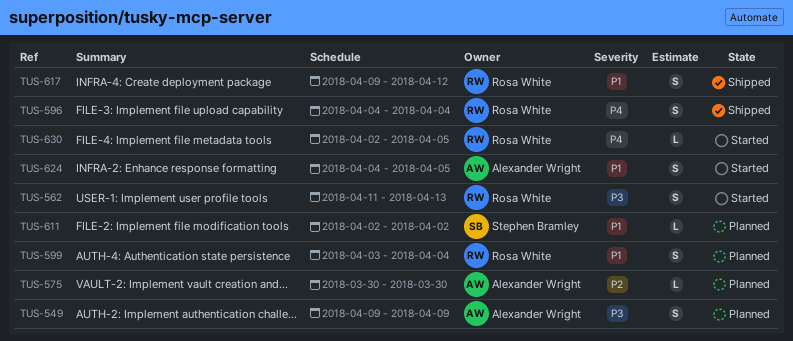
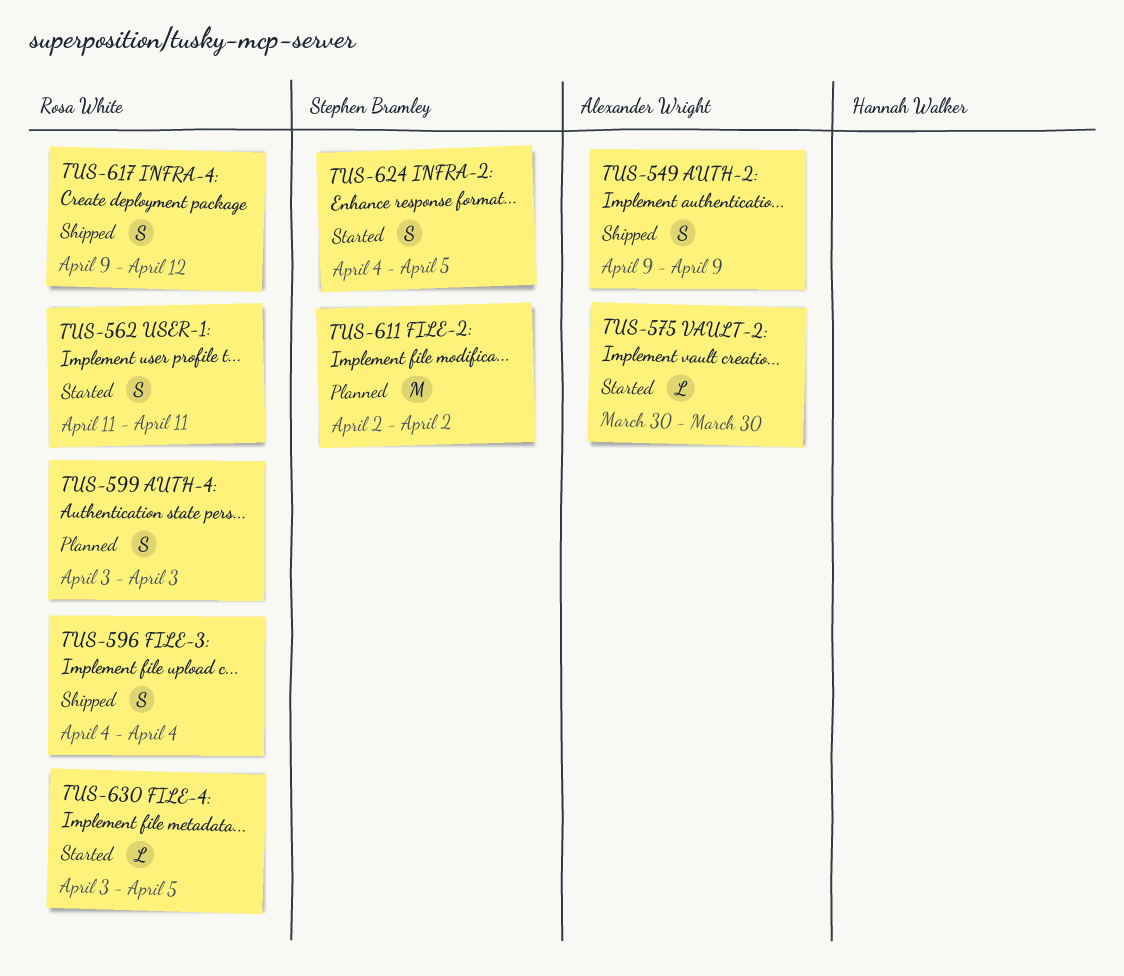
TUS-549, status: Planned -> Shipped
TUS-562, due: Apr 13 -> Apr 11
TUS-575, status: Planned -> Started
TUS-599, due: Apr 4 -> Apr 3
TUS-611, estimate: L -> M
TUS-624, owner: Alexander Wright -> Stephen Bramley
TUS-630, start: Apr 2 -> Apr 3

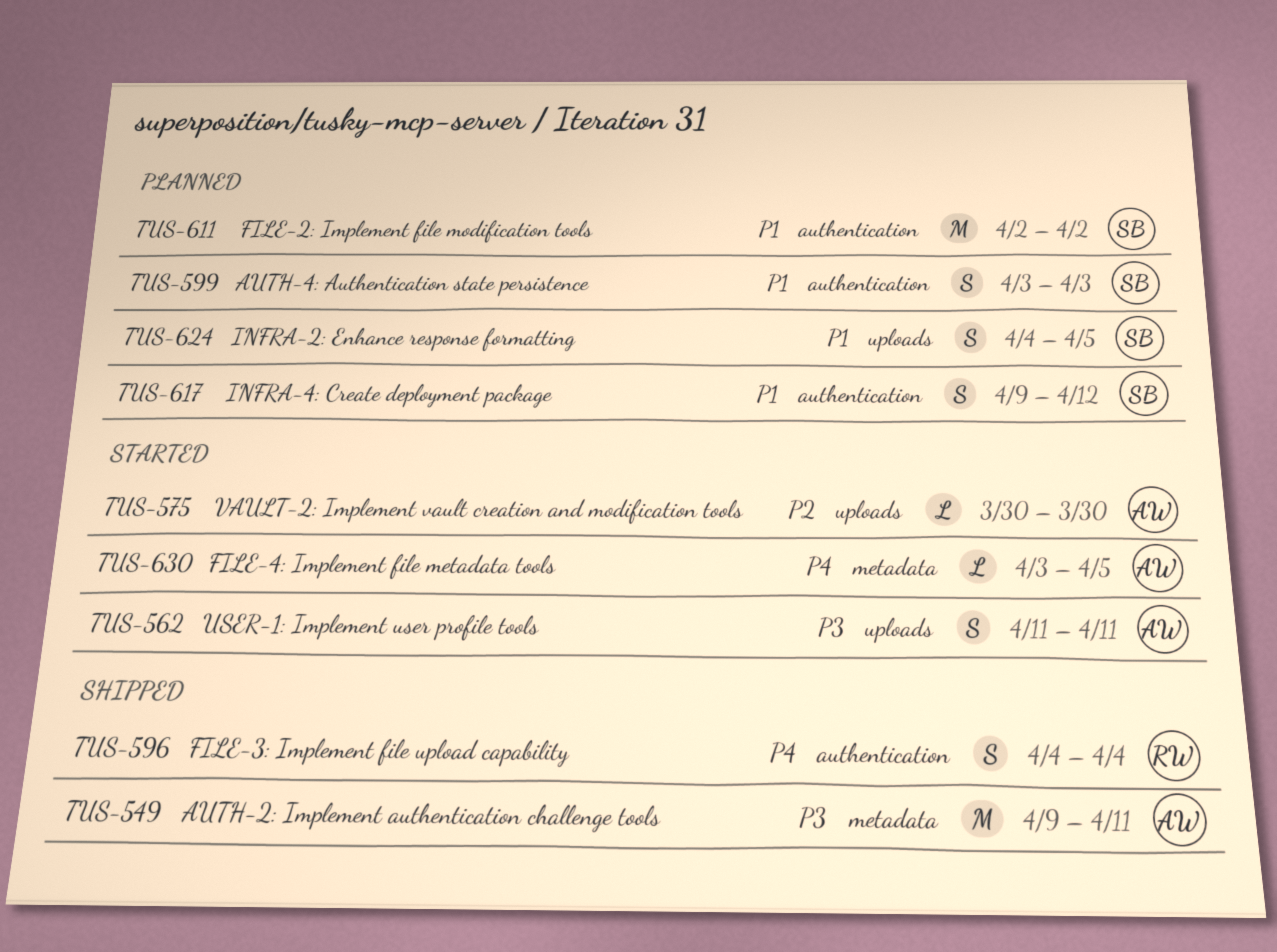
TUS-549, estimate: S -> M
TUS-549, due: Apr 9 -> Apr 11
TUS-562, owner: Rosa White -> Alexander Wright
TUS-599, owner: Rosa White -> Stephen Bramley
TUS-617, status: Shipped -> Planned
TUS-617, owner: Rosa White -> Stephen Bramley
TUS-624, status: Started -> Planned
TUS-630, owner: Rosa White -> Alexander Wright

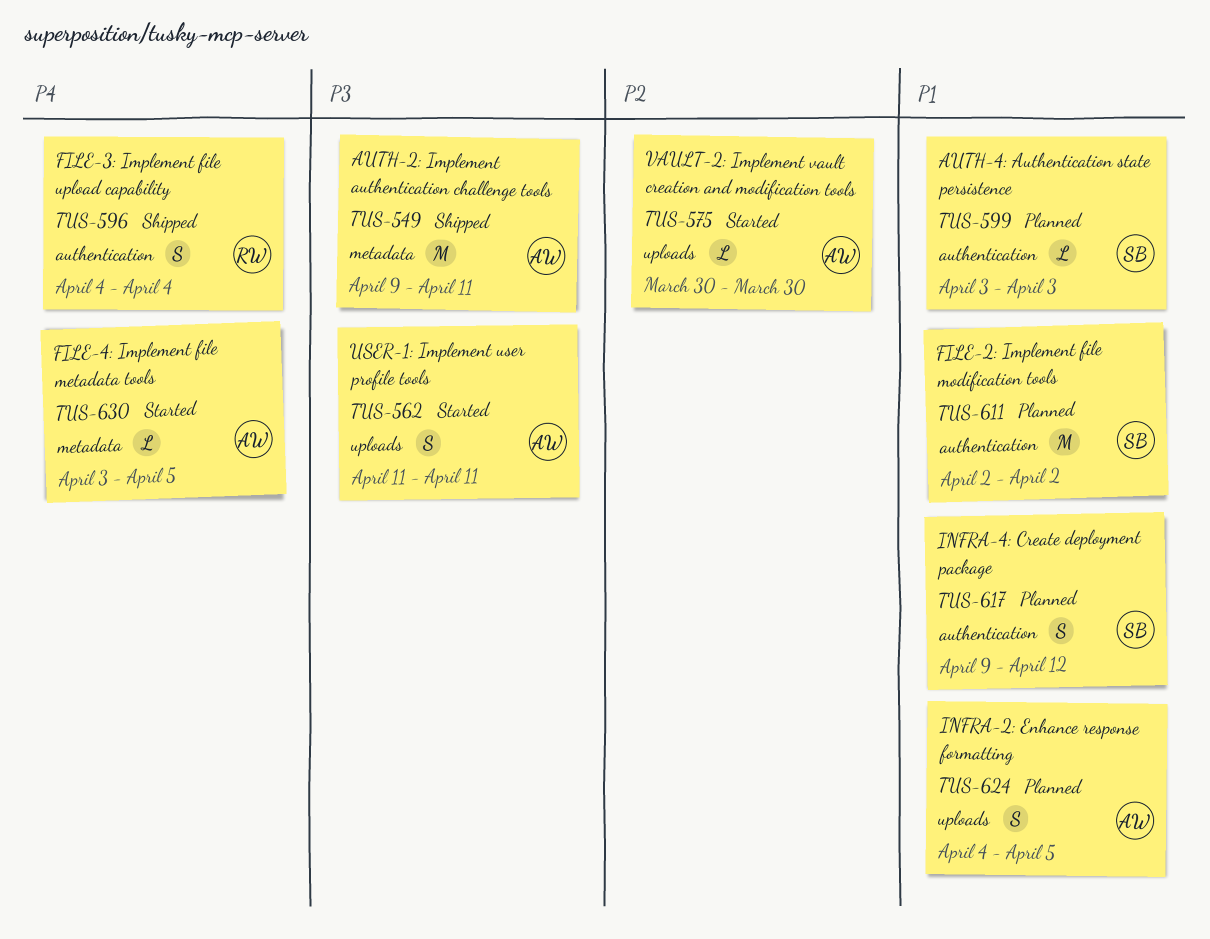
TUS-599, estimate: S -> L
TUS-624, owner: SB -> AW

